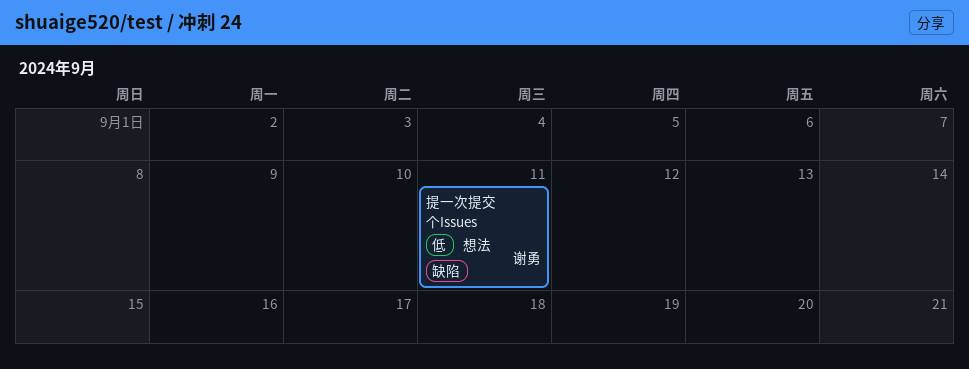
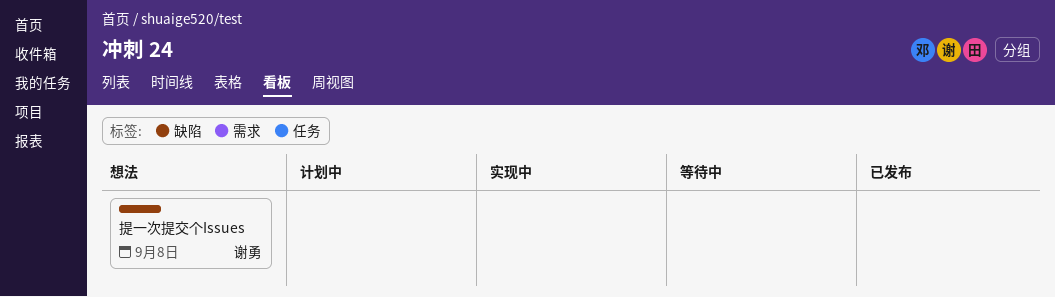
提一次提交个Issues, due: Sep 11 -> Sep 8

